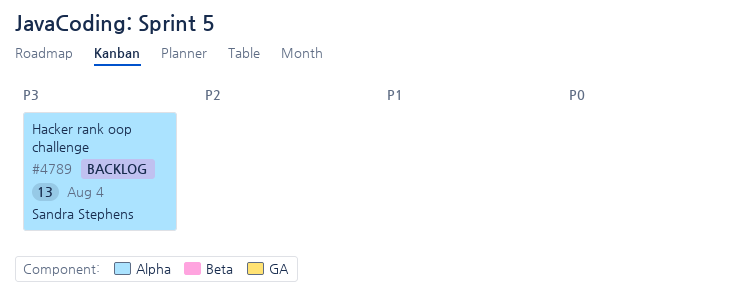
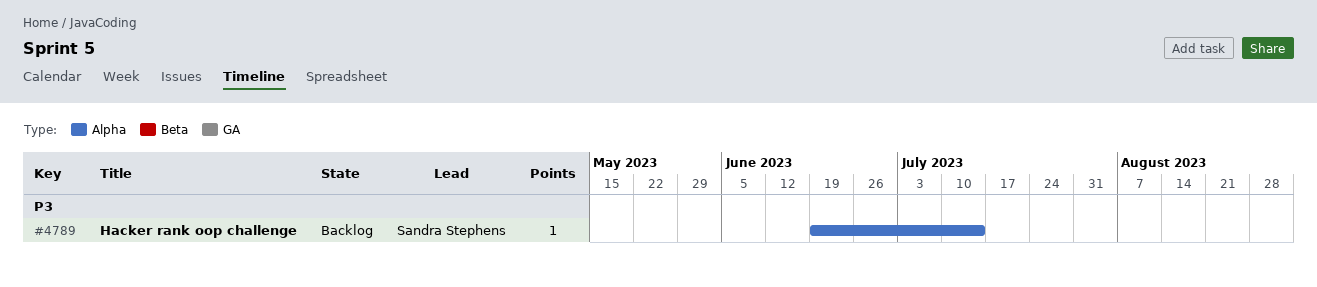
#4789, estimate: 13 -> 1
#4789, due: Aug 4 -> Jul 14

